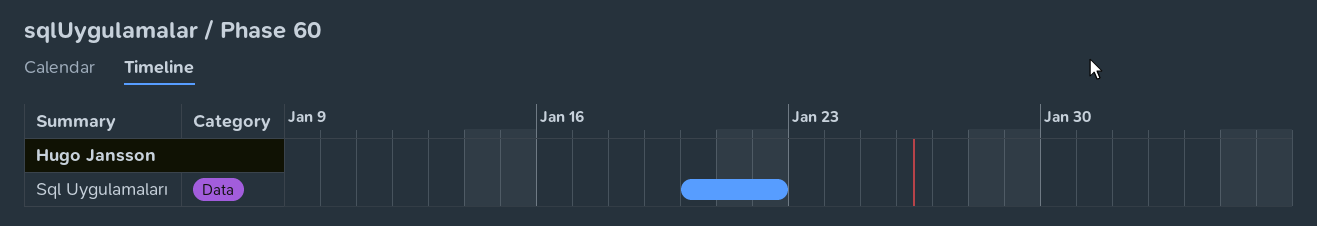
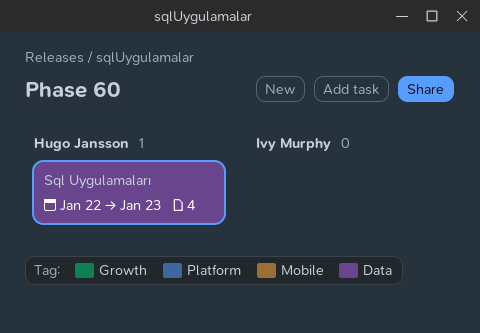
Sql Uygulamaları, start: Jan 20 -> Jan 22
Sql Uygulamaları, due: Jan 22 -> Jan 23

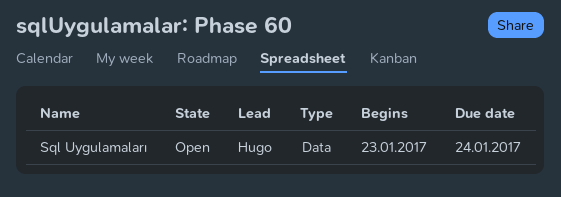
Sql Uygulamaları, start: Jan 22 -> Jan 23
Sql Uygulamaları, due: Jan 23 -> Jan 24

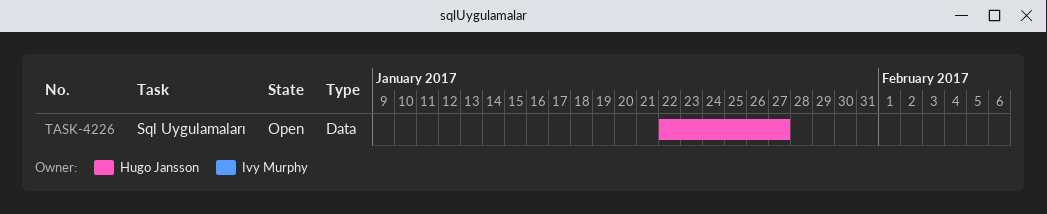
Sql Uygulamaları, start: Jan 23 -> Jan 22
Sql Uygulamaları, due: Jan 24 -> Jan 27

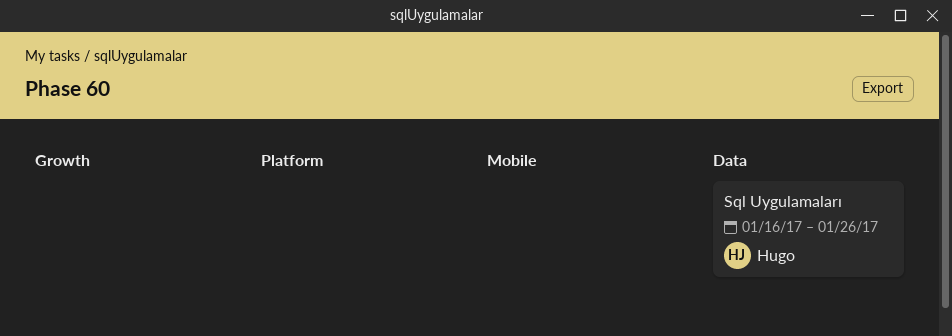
Sql Uygulamaları, start: Jan 22 -> Jan 16
Sql Uygulamaları, due: Jan 27 -> Jan 26

